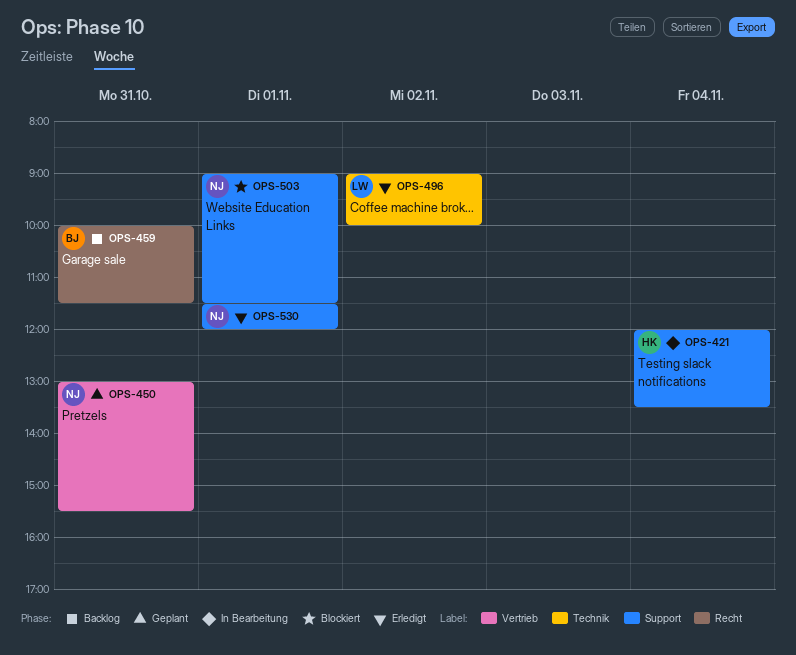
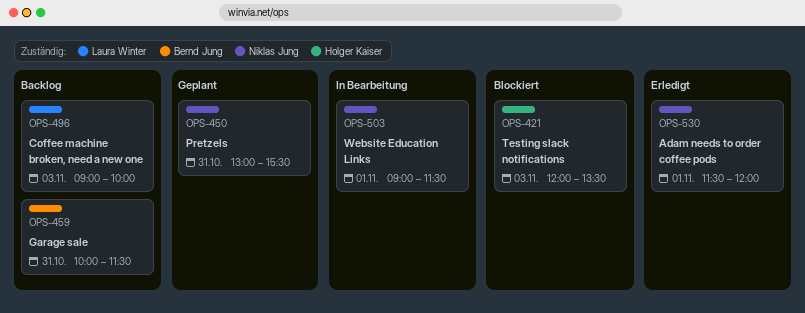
OPS-421, status: In Bearbeitung -> Blockiert
OPS-421, day: Nov 4 -> Nov 3
OPS-496, status: Erledigt -> Backlog
OPS-496, day: Nov 2 -> Nov 3
OPS-503, status: Blockiert -> In Bearbeitung

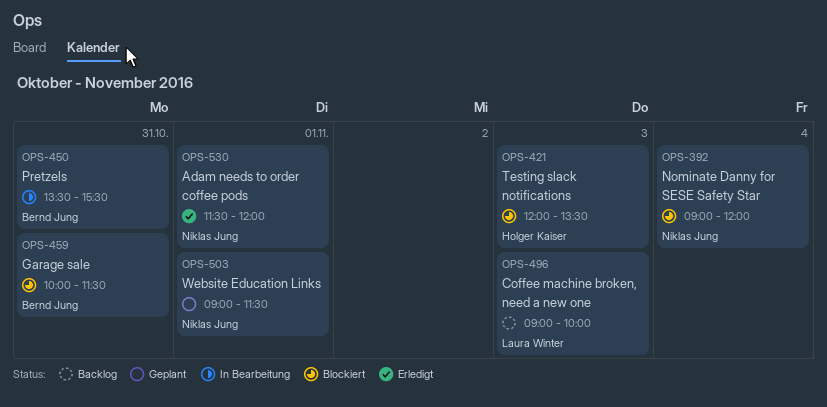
OPS-392: none -> present
OPS-450, status: Geplant -> In Bearbeitung
OPS-450, owner: Niklas Jung -> Bernd Jung
OPS-450, begins: 13:00 -> 13:30
OPS-459, status: Backlog -> Blockiert
OPS-503, status: In Bearbeitung -> Geplant

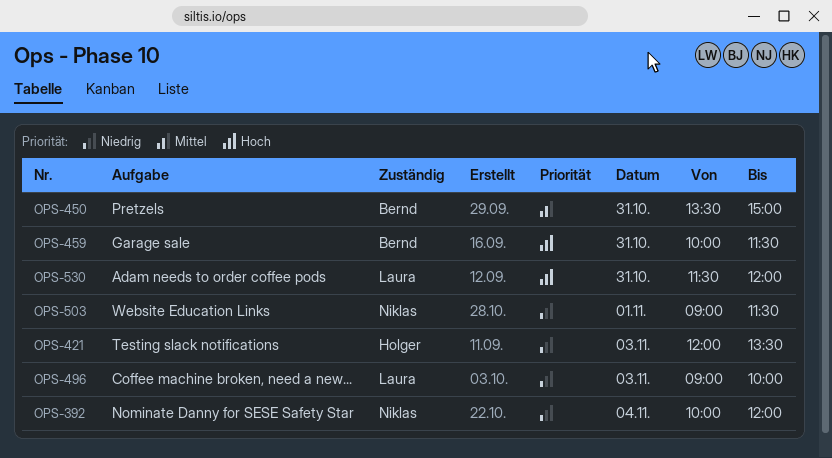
OPS-392, begins: 09:00 -> 10:00
OPS-450, ends: 15:30 -> 15:00
OPS-530, owner: Niklas Jung -> Laura Winter
OPS-530, day: Nov 1 -> Oct 31

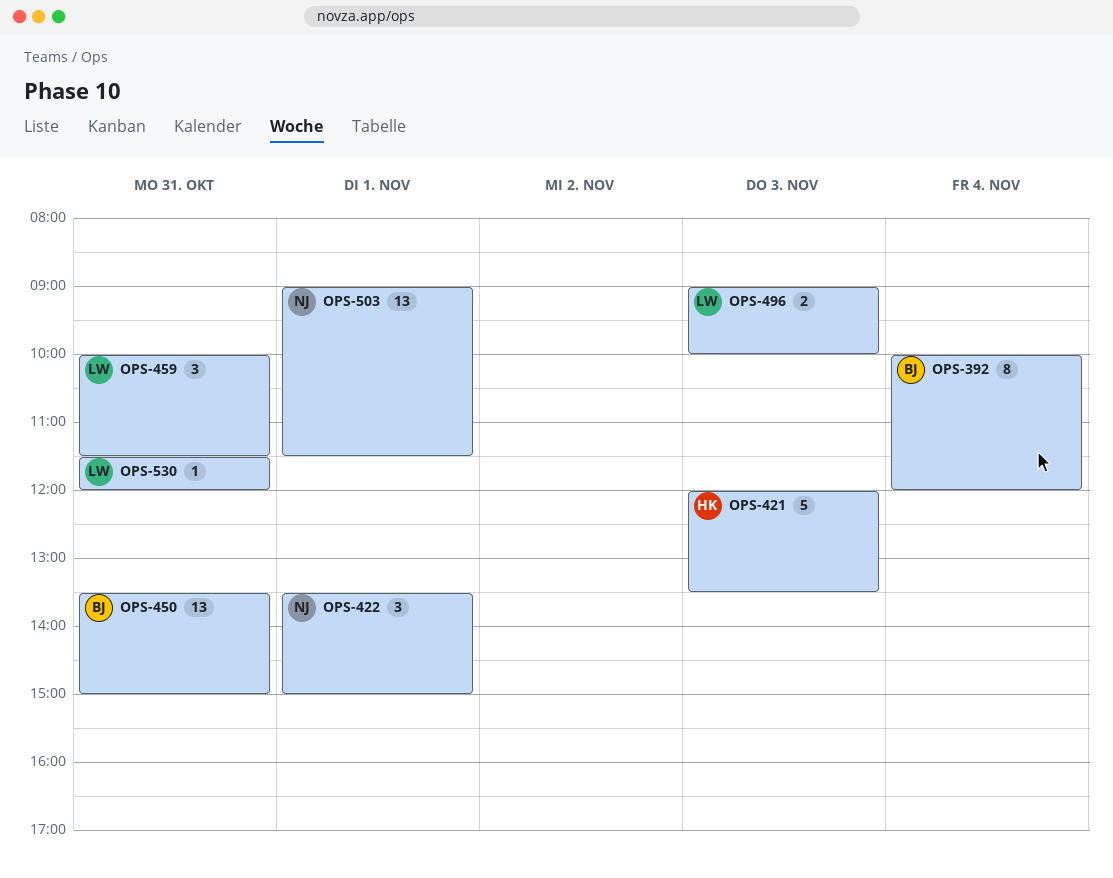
OPS-392, owner: Niklas -> Bernd
OPS-422: none -> present
OPS-459, owner: Bernd -> Laura

